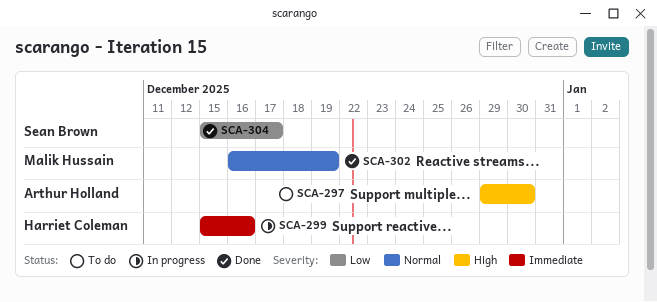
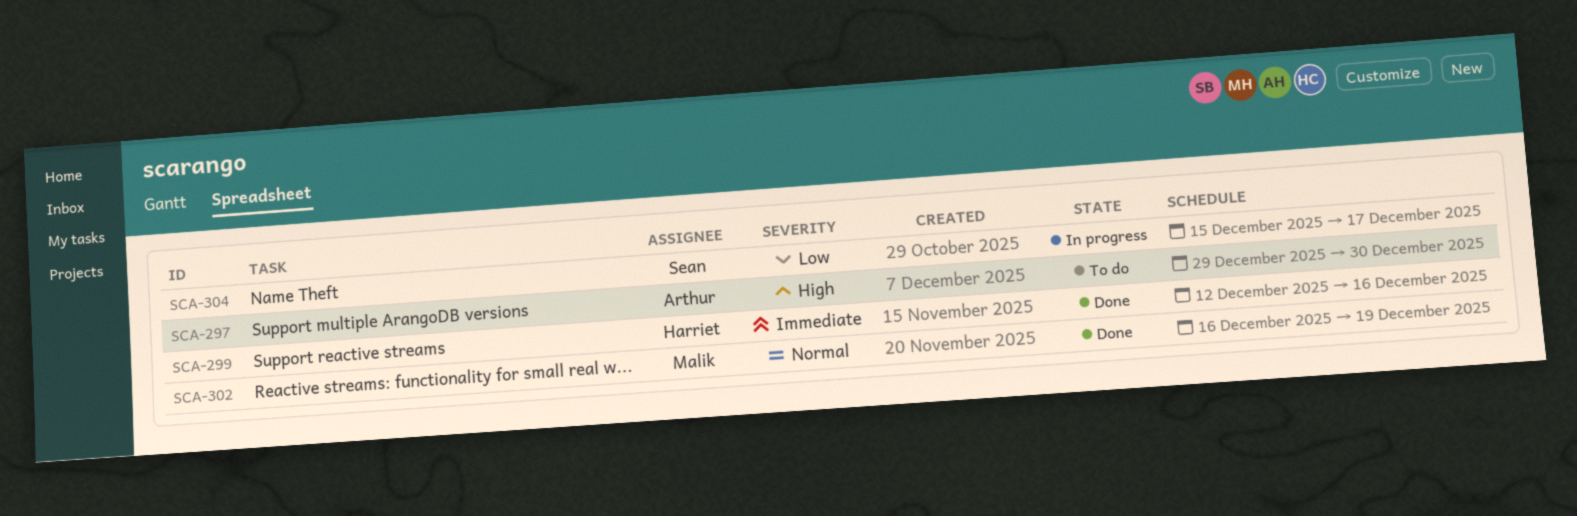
SCA-299, status: In progress -> Done
SCA-299, start: Dec 15 -> Dec 12
SCA-304, status: Done -> In progress

